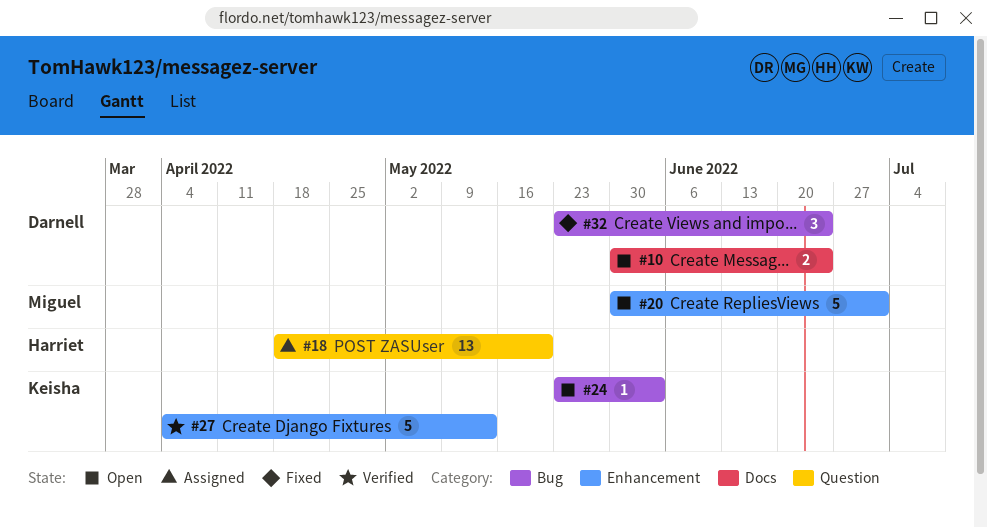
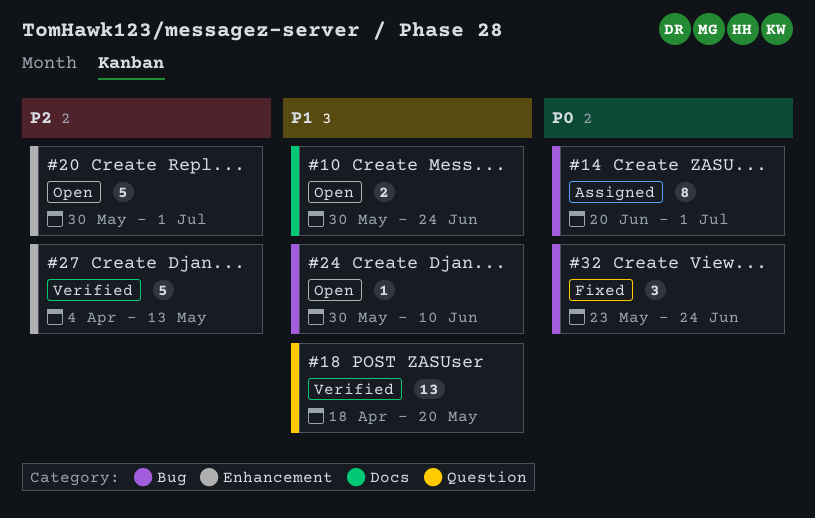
#14: none -> present
#18, status: Assigned -> Verified
#24, start: May 23 -> May 30
#24, due: Jun 3 -> Jun 10

